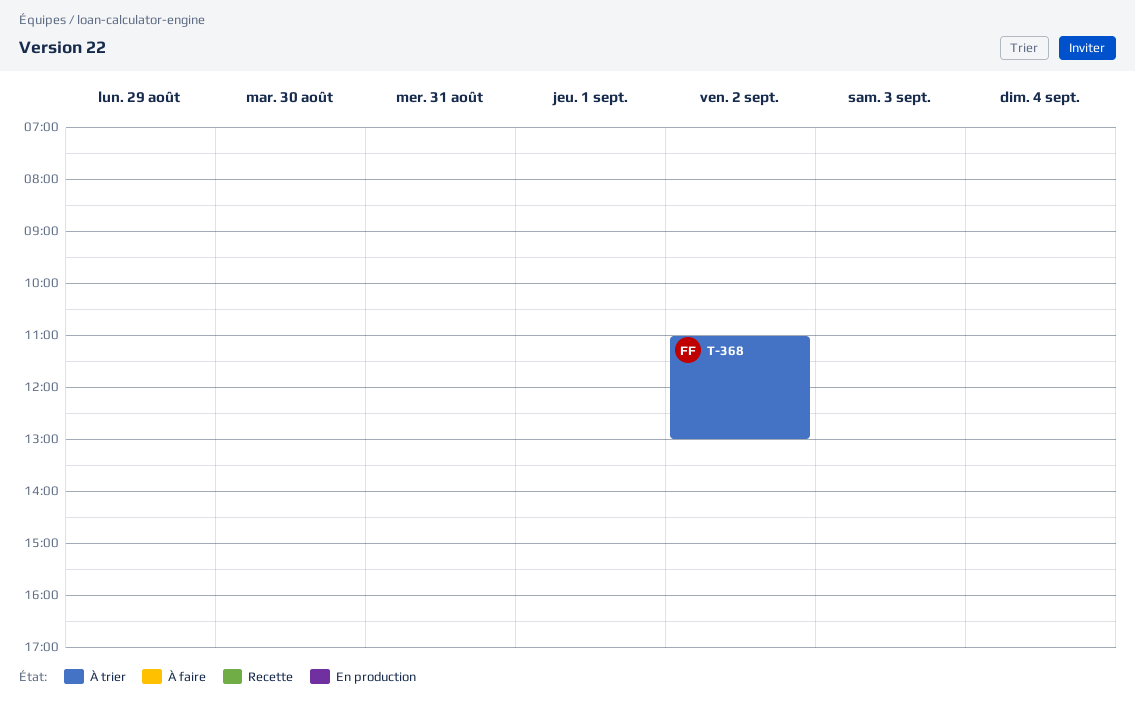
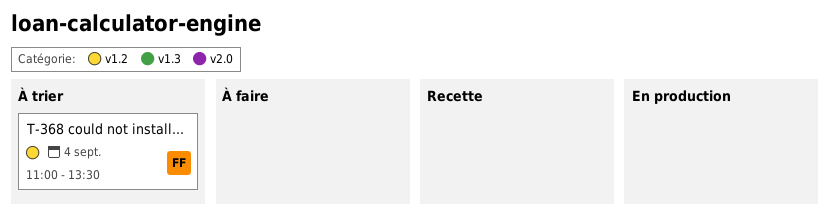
T-368, day: Sep 2 -> Sep 4
T-368, ends: 13:00 -> 13:30

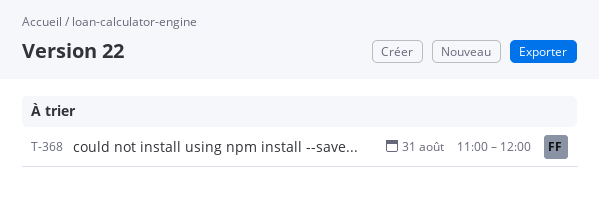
T-368, day: Sep 4 -> Aug 31
T-368, ends: 13:30 -> 12:00

